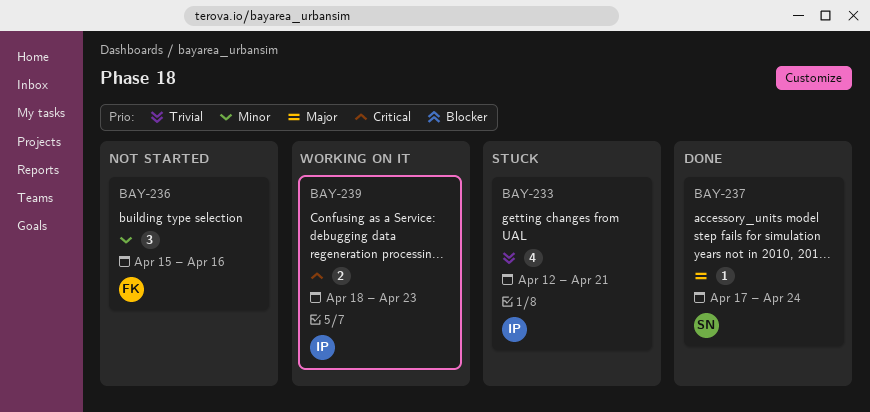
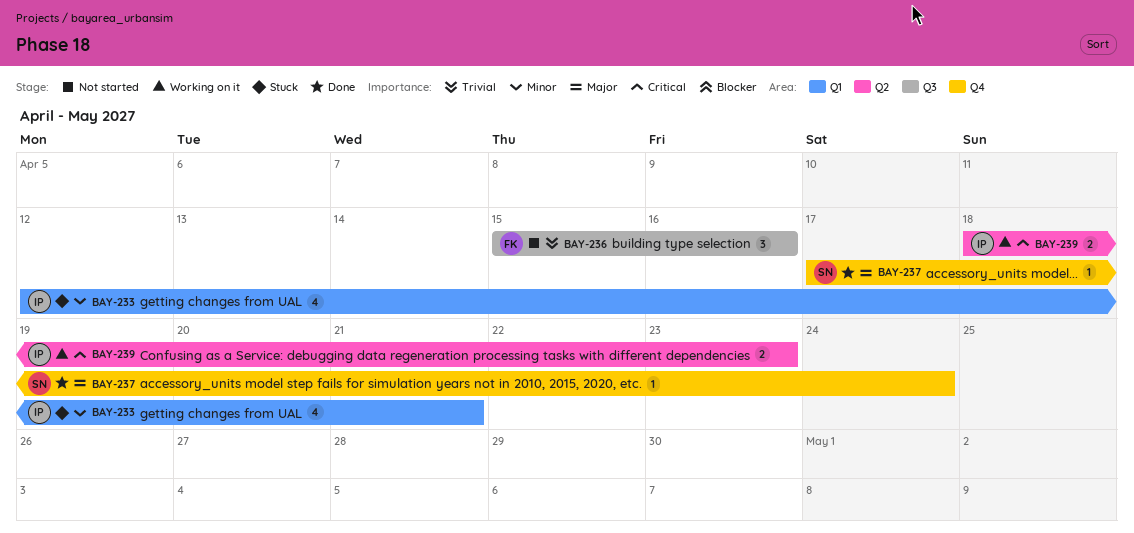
BAY-233, priority: Trivial -> Minor
BAY-236, priority: Minor -> Trivial

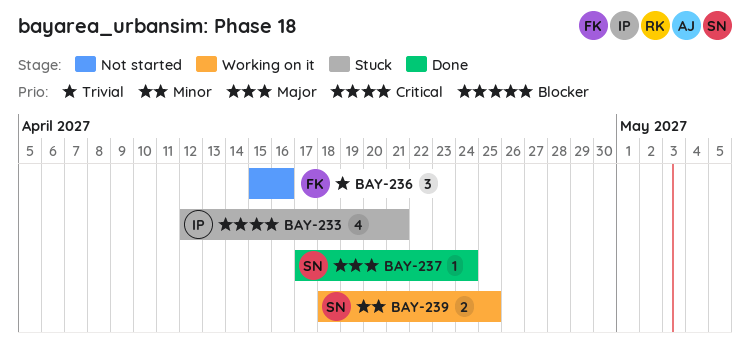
BAY-233, priority: Minor -> Critical
BAY-239, owner: IP -> SN
BAY-239, priority: Critical -> Minor
BAY-239, due: Apr 23 -> Apr 25

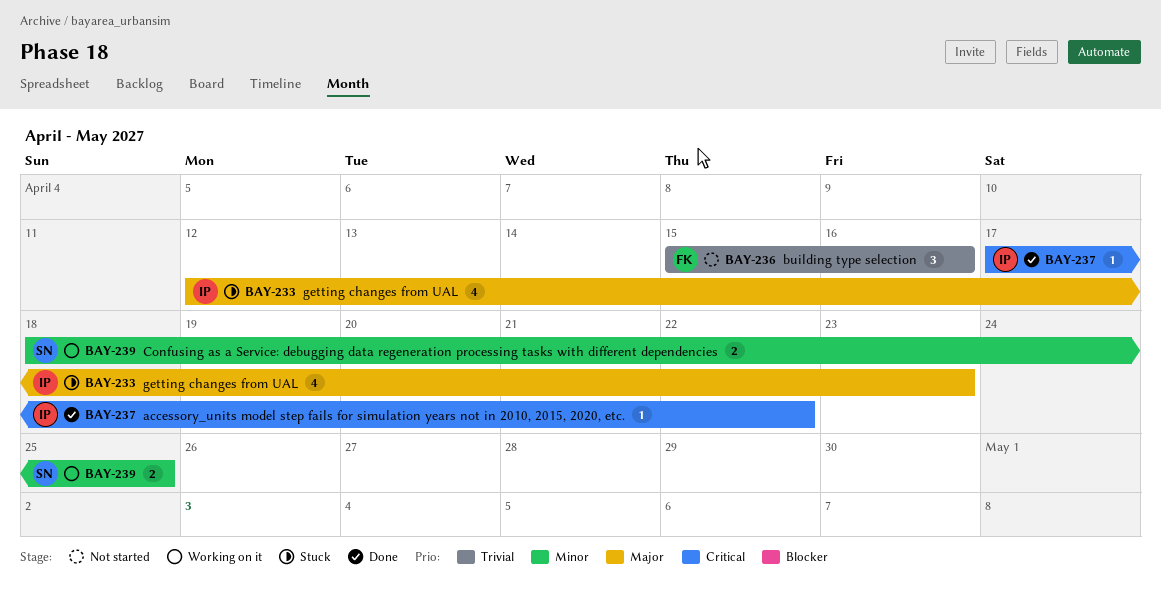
BAY-233, priority: Critical -> Major
BAY-233, due: Apr 21 -> Apr 23
BAY-237, owner: SN -> IP
BAY-237, priority: Major -> Critical
BAY-237, due: Apr 24 -> Apr 22

